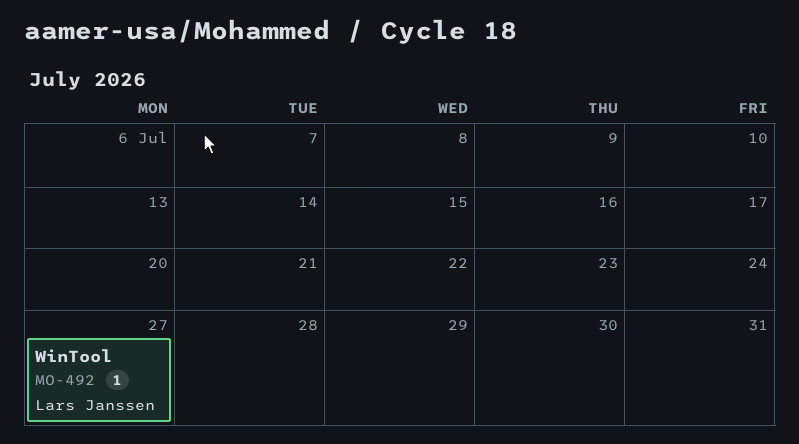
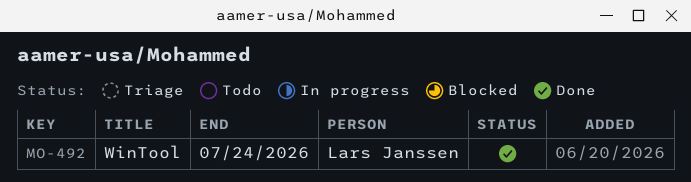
MO-492, due: Jul 27 -> Jul 24

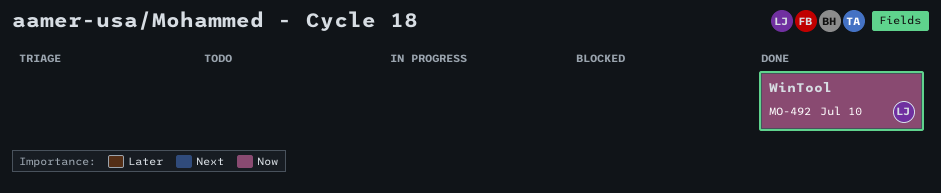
MO-492, due: Jul 24 -> Jul 10

